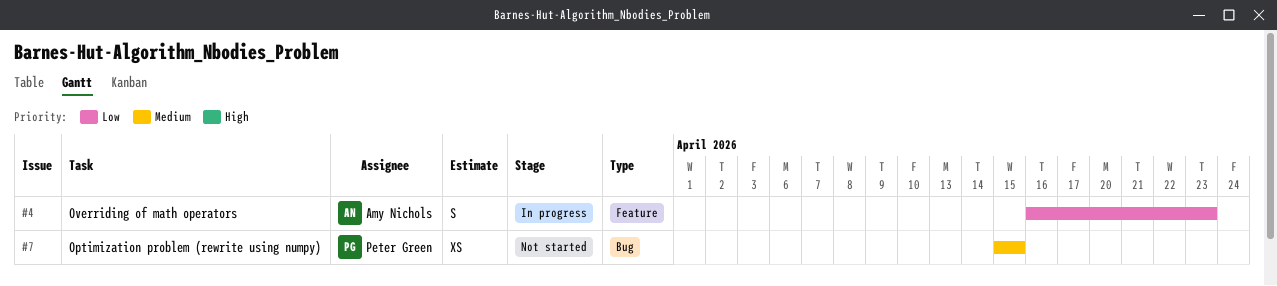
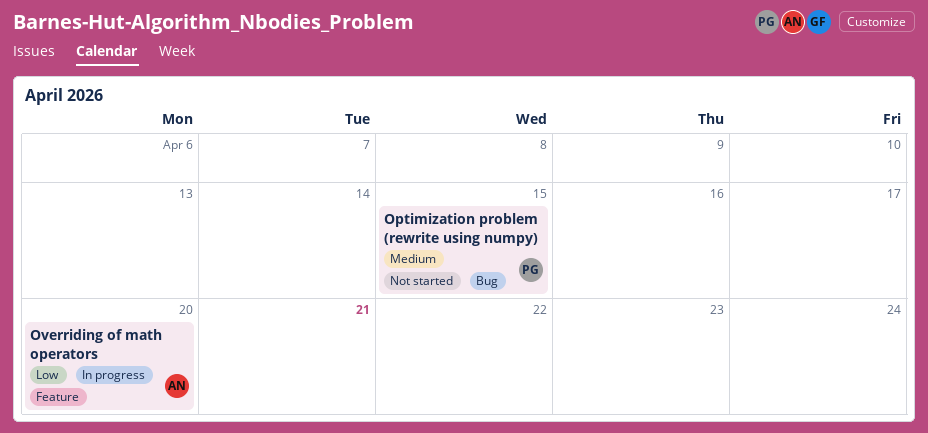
Overriding of math operators, due: Apr 23 -> Apr 20

